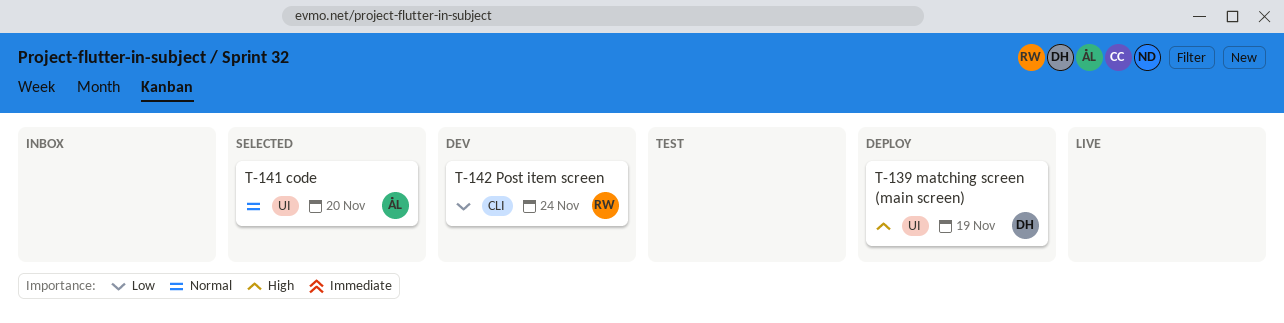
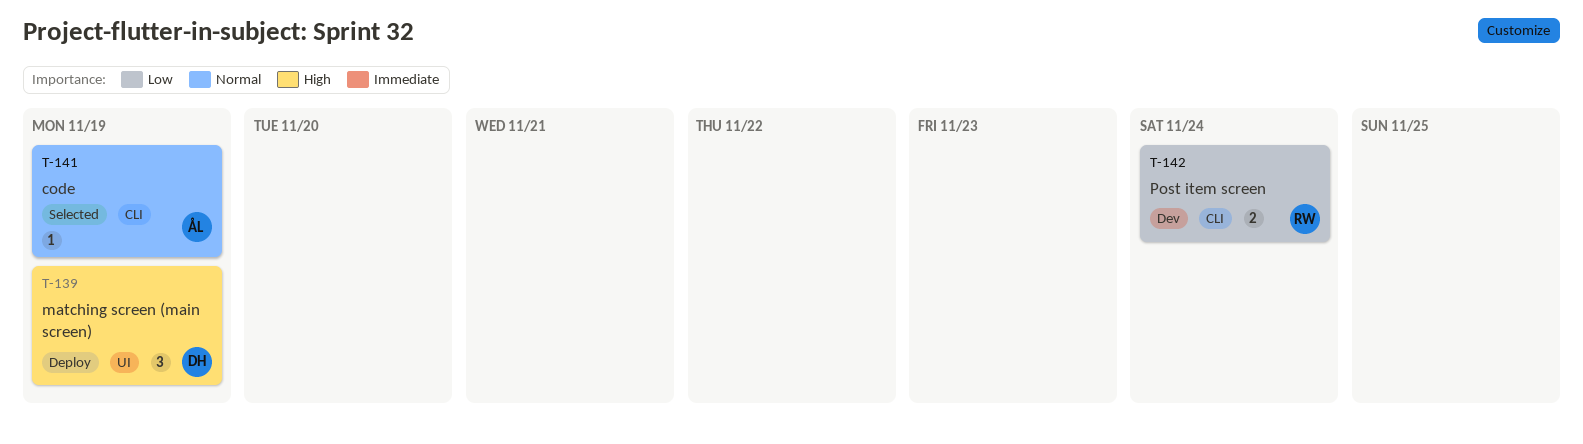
T-141, label: UI -> CLI
T-141, due: Nov 20 -> Nov 19

